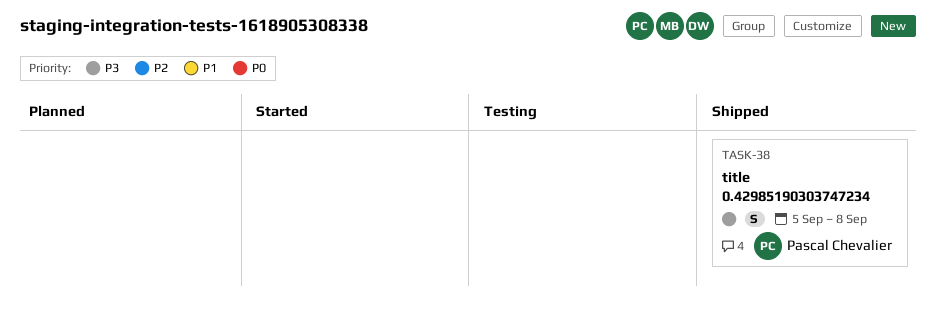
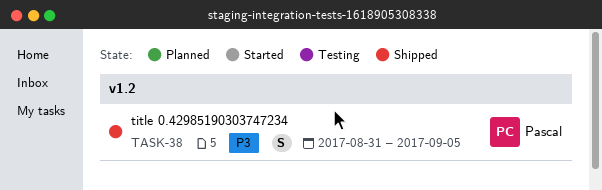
TASK-38, start: Sep 5 -> Aug 31
TASK-38, due: Sep 8 -> Sep 5

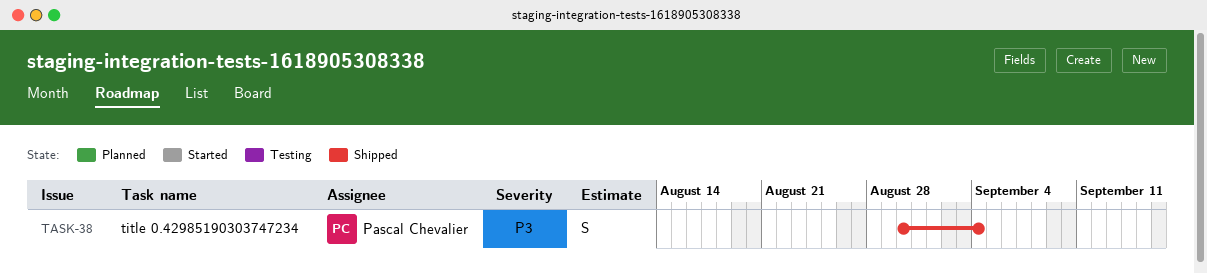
TASK-38, start: Aug 31 -> Aug 30
TASK-38, due: Sep 5 -> Sep 4

